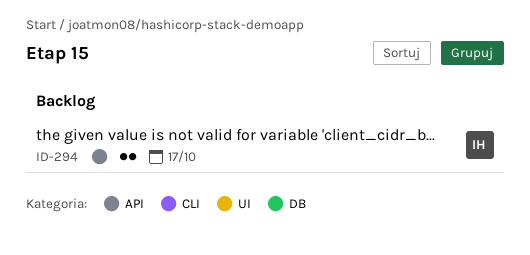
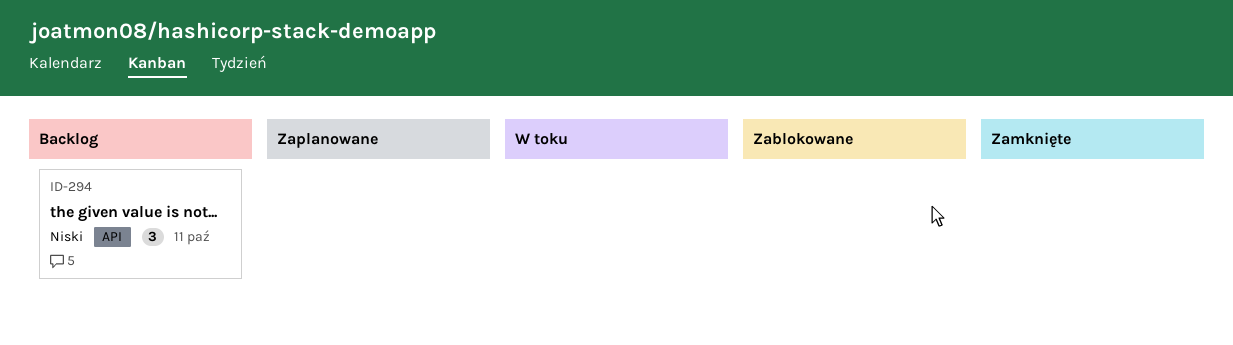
ID-294, estimate: 2 -> 3
ID-294, due: Oct 17 -> Oct 11

